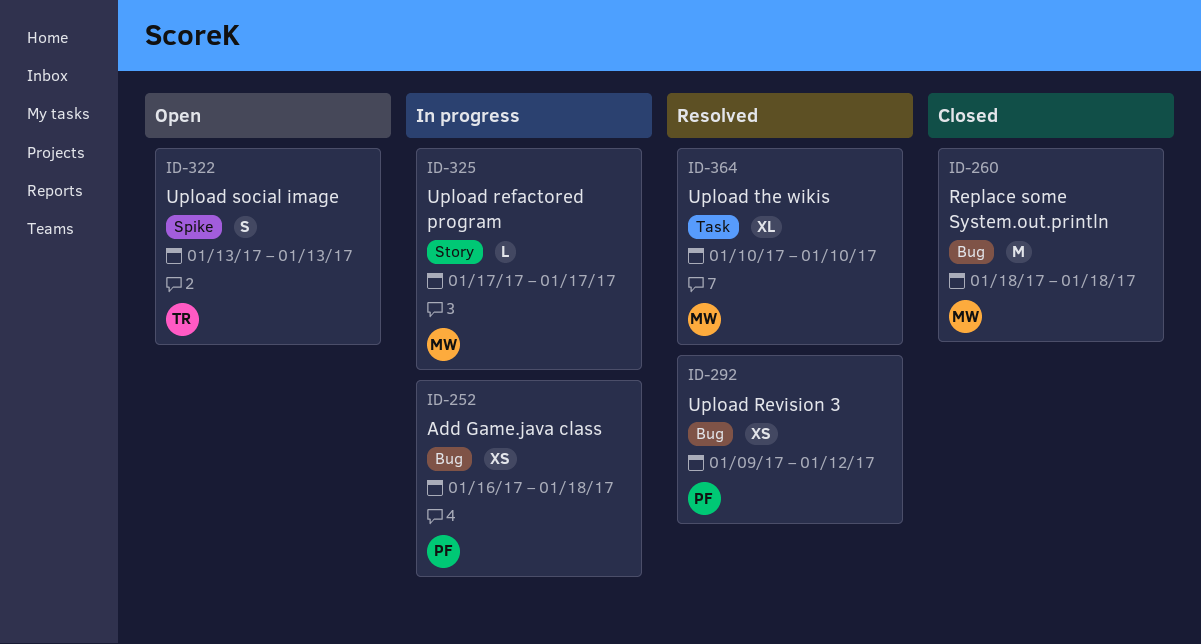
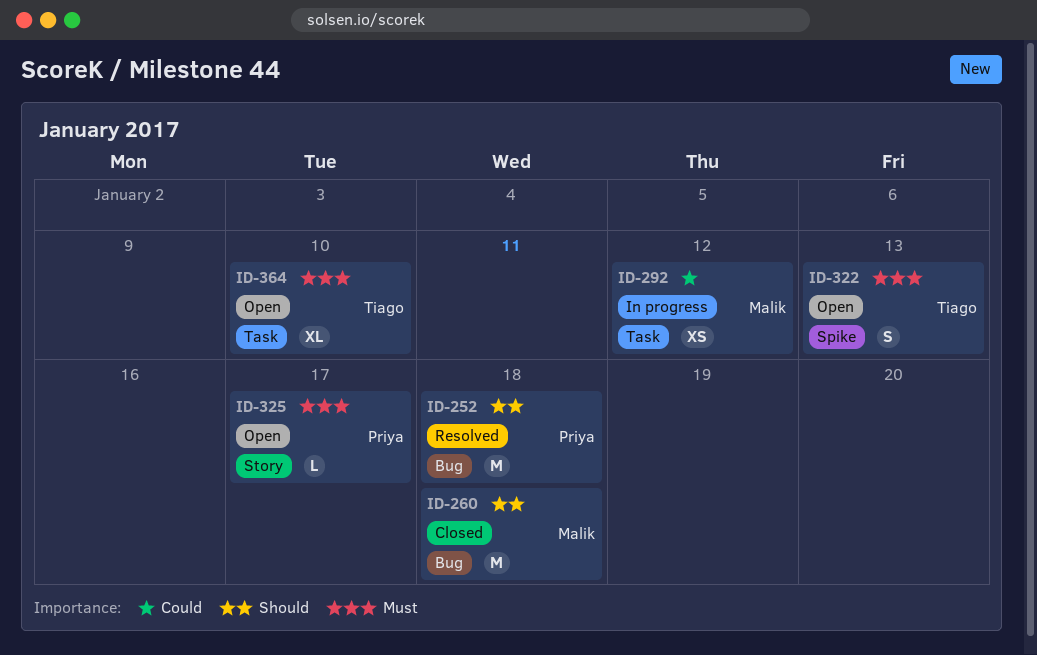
ID-252, status: In progress -> Resolved
ID-252, estimate: XS -> M
ID-292, status: Resolved -> In progress
ID-292, owner: Priya -> Malik
ID-292, label: Bug -> Task
ID-325, status: In progress -> Open
ID-325, owner: Malik -> Priya
ID-364, status: Resolved -> Open
ID-364, owner: Malik -> Tiago

